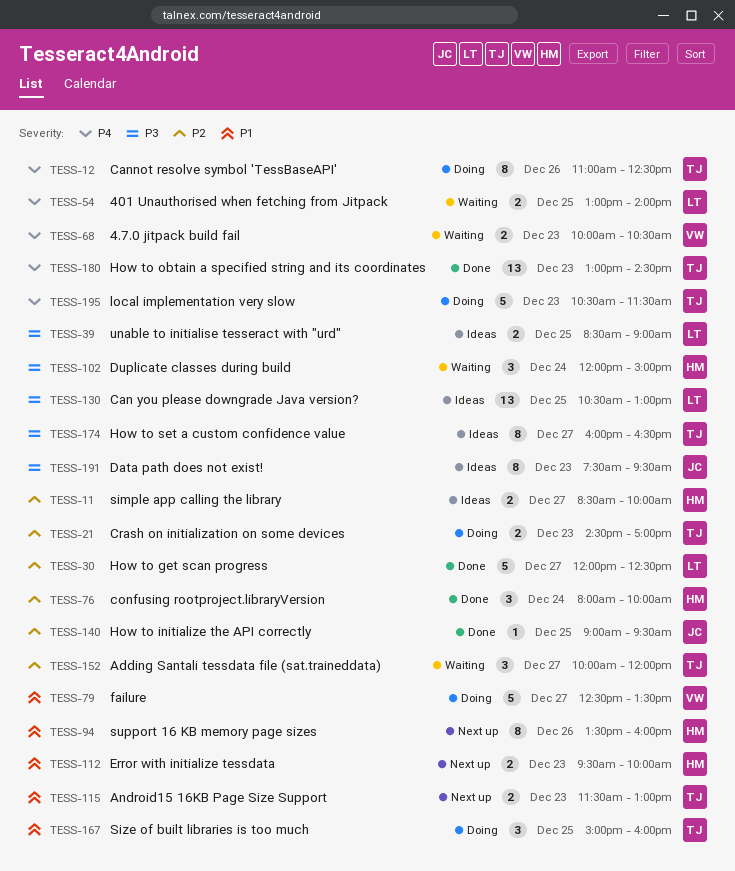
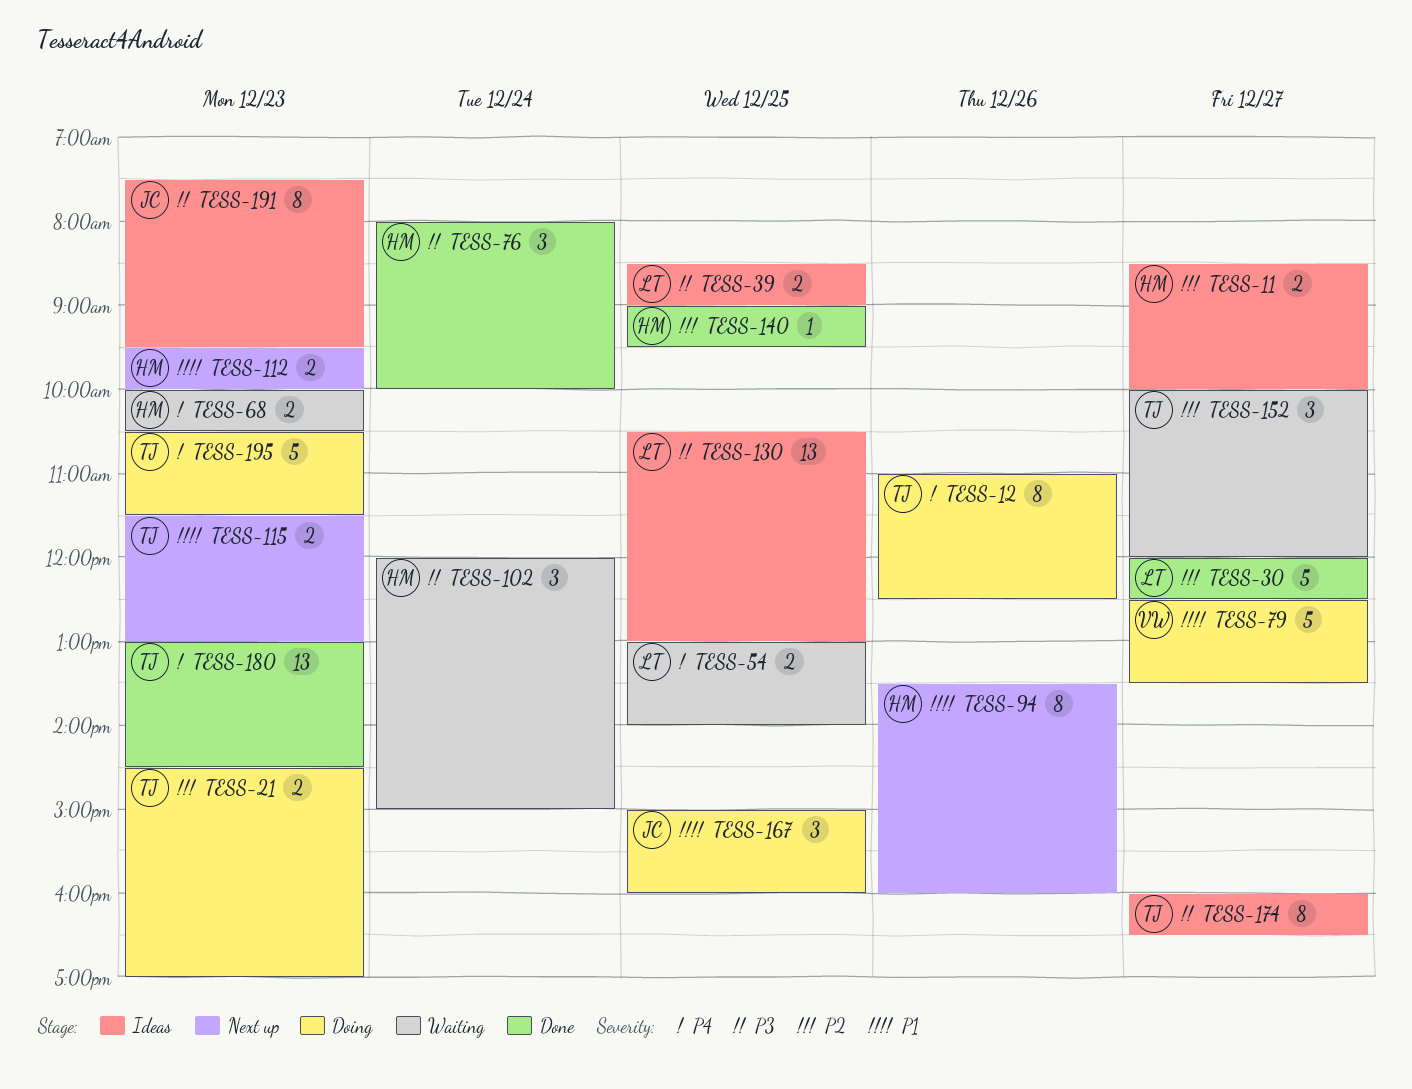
TESS-68, owner: VW -> HM
TESS-76, priority: P2 -> P3
TESS-140, owner: JC -> HM
TESS-167, owner: TJ -> JC

